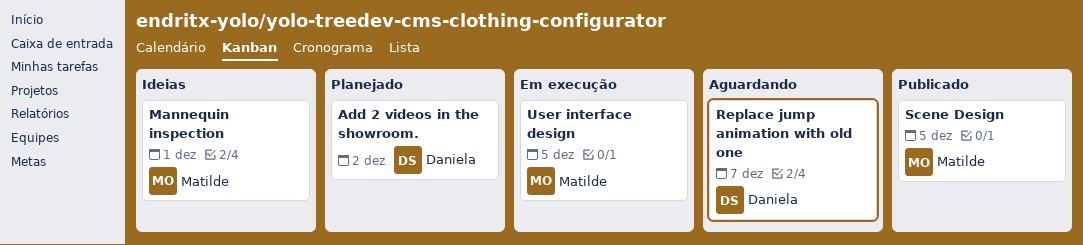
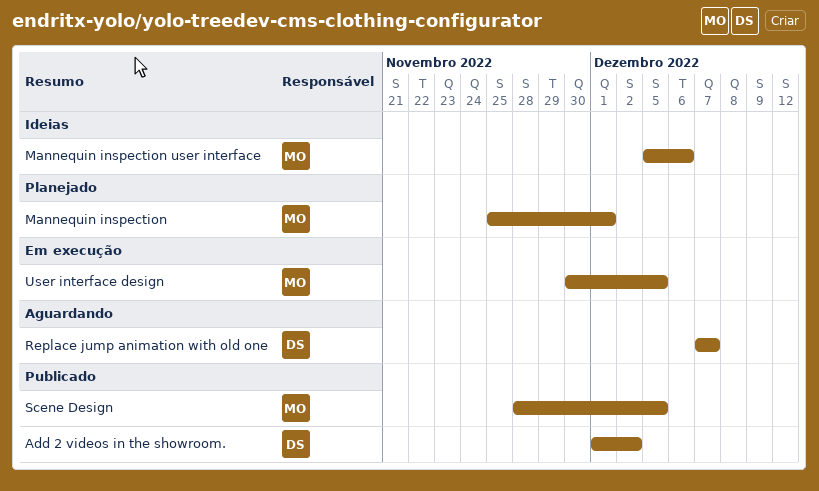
Add 2 videos in the showroom., status: Planejado -> Publicado
Mannequin inspection, status: Ideias -> Planejado
Mannequin inspection user interface: none -> present

